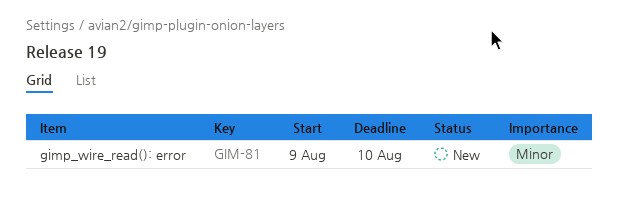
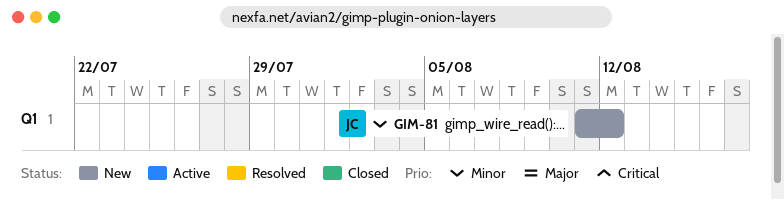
GIM-81, start: Aug 9 -> Aug 11
GIM-81, due: Aug 10 -> Aug 12

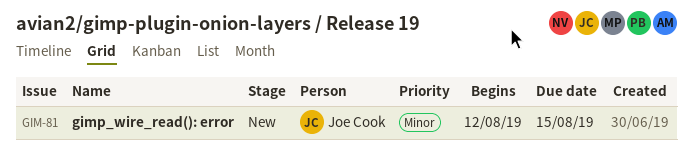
GIM-81, start: Aug 11 -> Aug 12
GIM-81, due: Aug 12 -> Aug 15

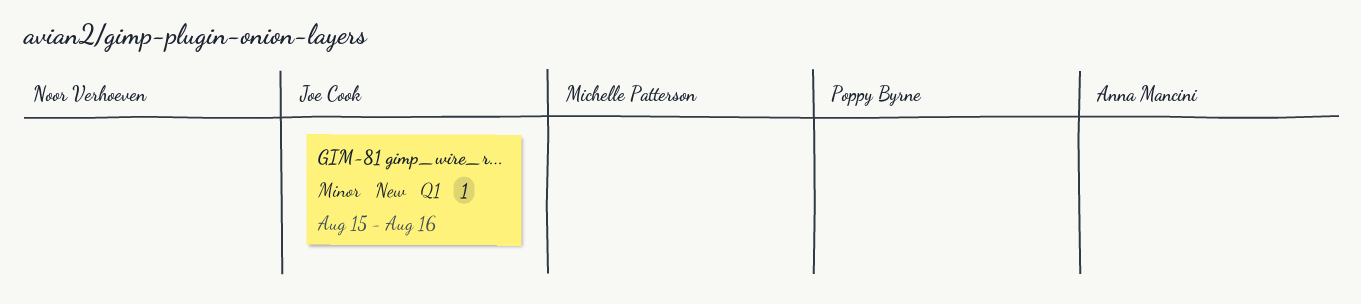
GIM-81, start: Aug 12 -> Aug 15
GIM-81, due: Aug 15 -> Aug 16

